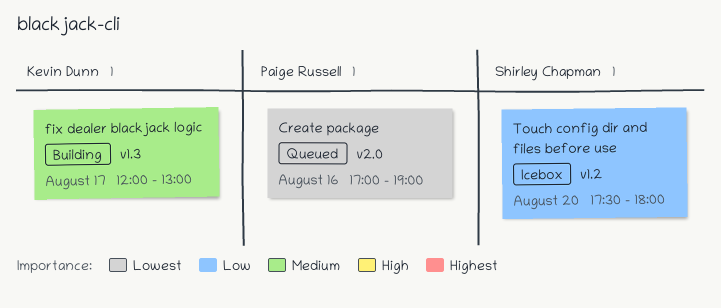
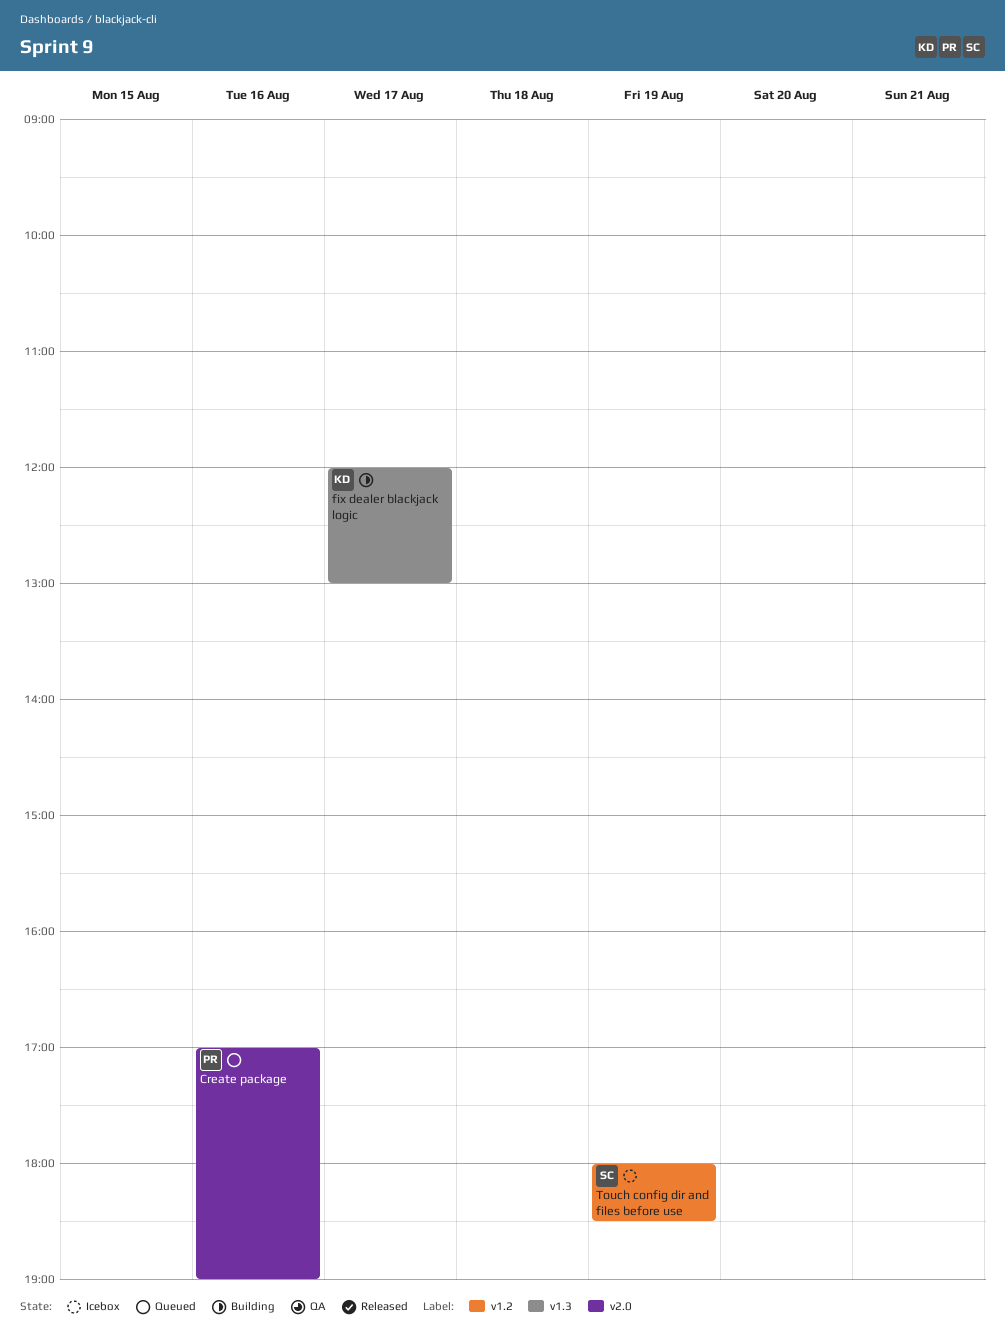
Touch config dir and files before use, day: Aug 20 -> Aug 19
Touch config dir and files before use, begins: 17:30 -> 18:00
Touch config dir and files before use, ends: 18:00 -> 18:30

